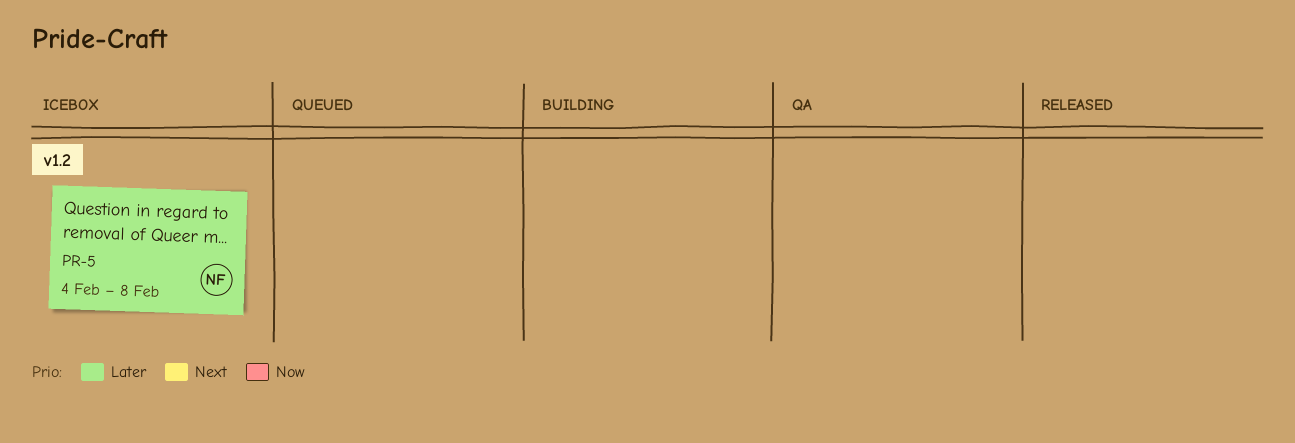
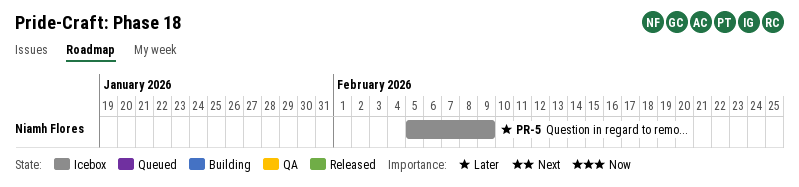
PR-5, start: Feb 4 -> Feb 5
PR-5, due: Feb 8 -> Feb 9

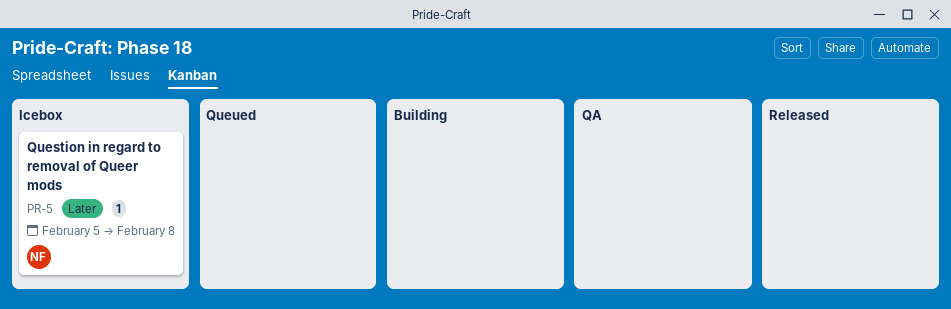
PR-5, due: Feb 9 -> Feb 8

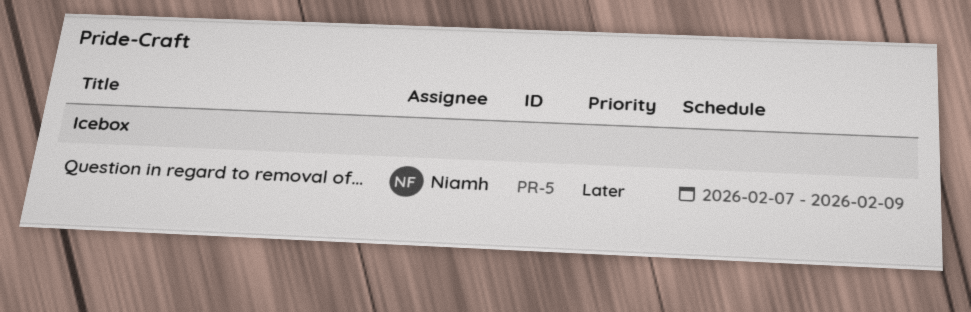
PR-5, start: Feb 5 -> Feb 7
PR-5, due: Feb 8 -> Feb 9

